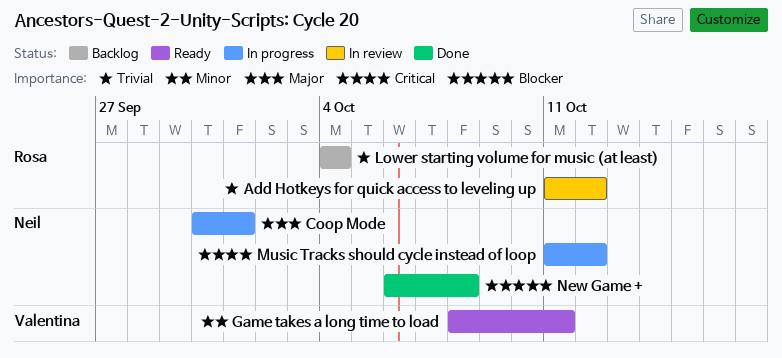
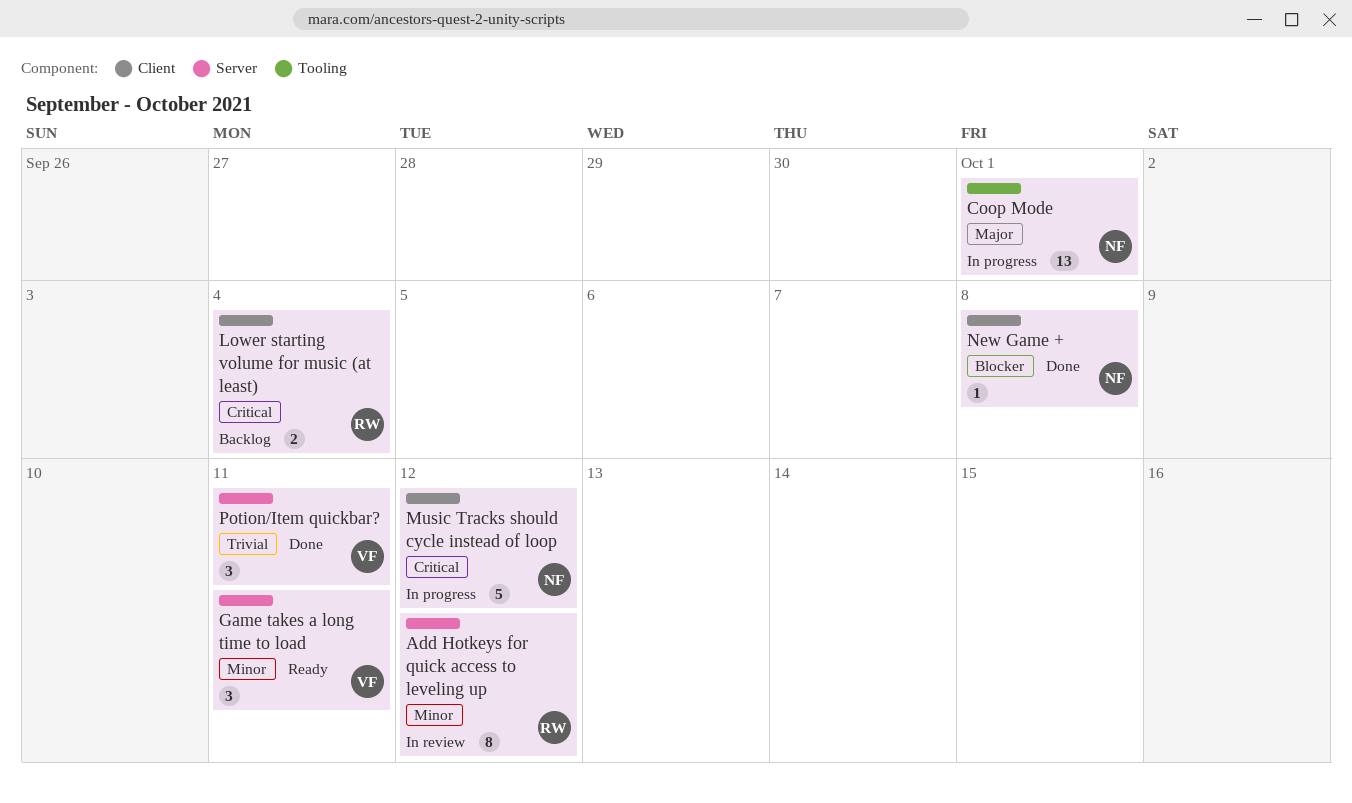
Add Hotkeys for quick access to leveling up, priority: Trivial -> Minor
Lower starting volume for music (at least), priority: Trivial -> Critical
Potion/Item quickbar?: none -> present

